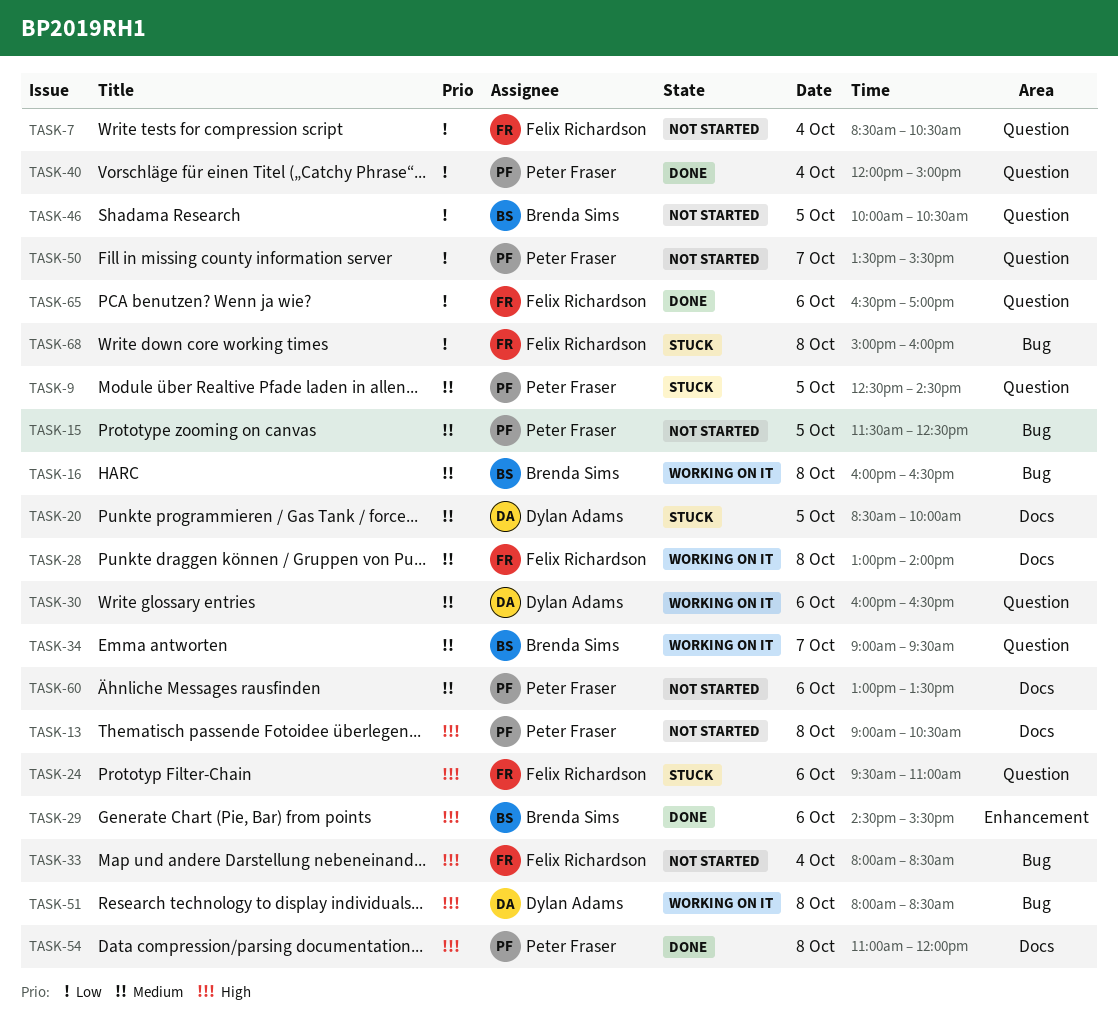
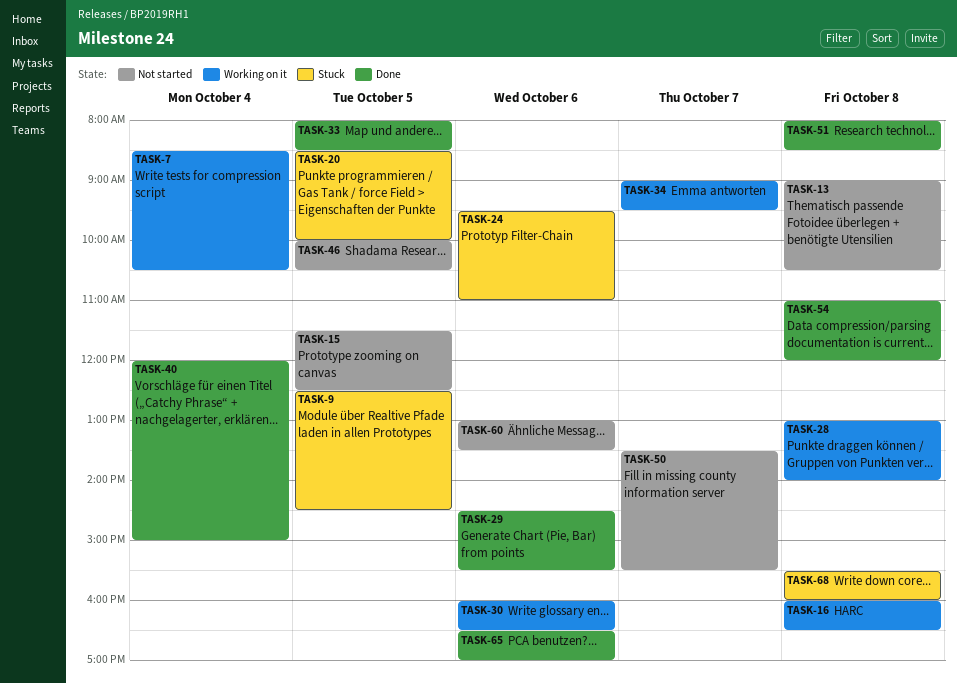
TASK-7, status: Not started -> Working on it
TASK-33, status: Not started -> Done
TASK-33, day: Oct 4 -> Oct 5
TASK-51, status: Working on it -> Done
TASK-68, begins: 15:00 -> 15:30

